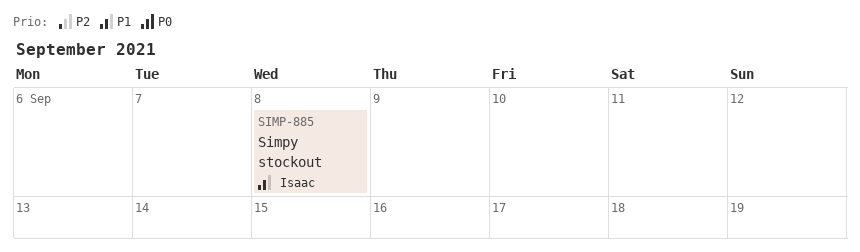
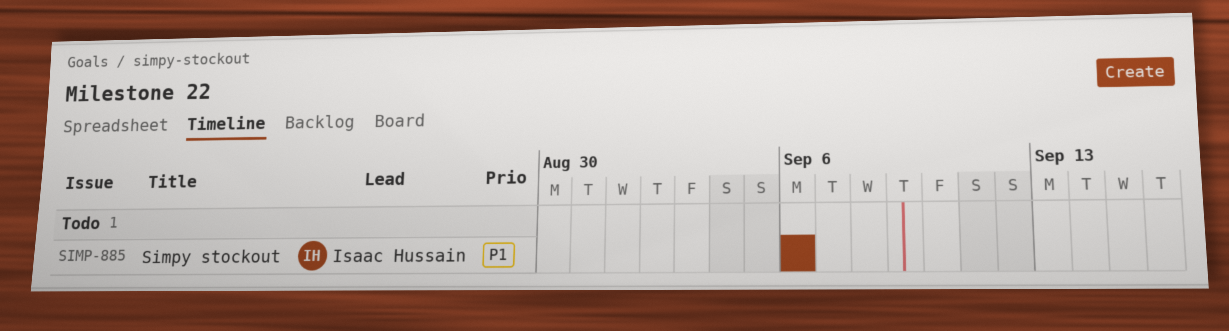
SIMP-885, due: Sep 8 -> Sep 6

